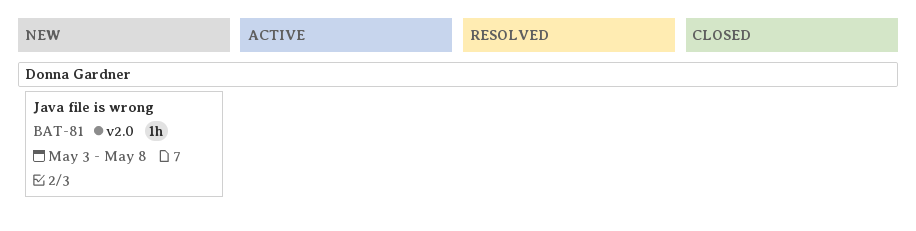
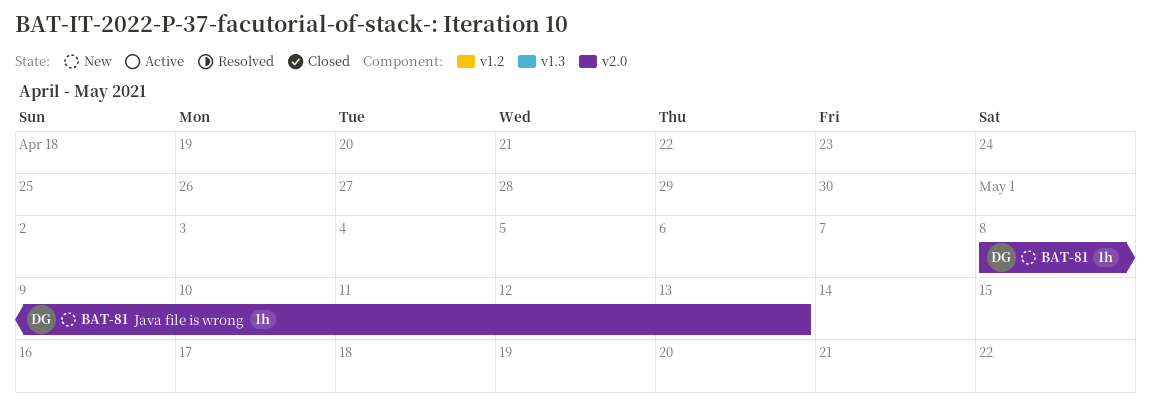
BAT-81, start: May 3 -> May 8
BAT-81, due: May 8 -> May 13

